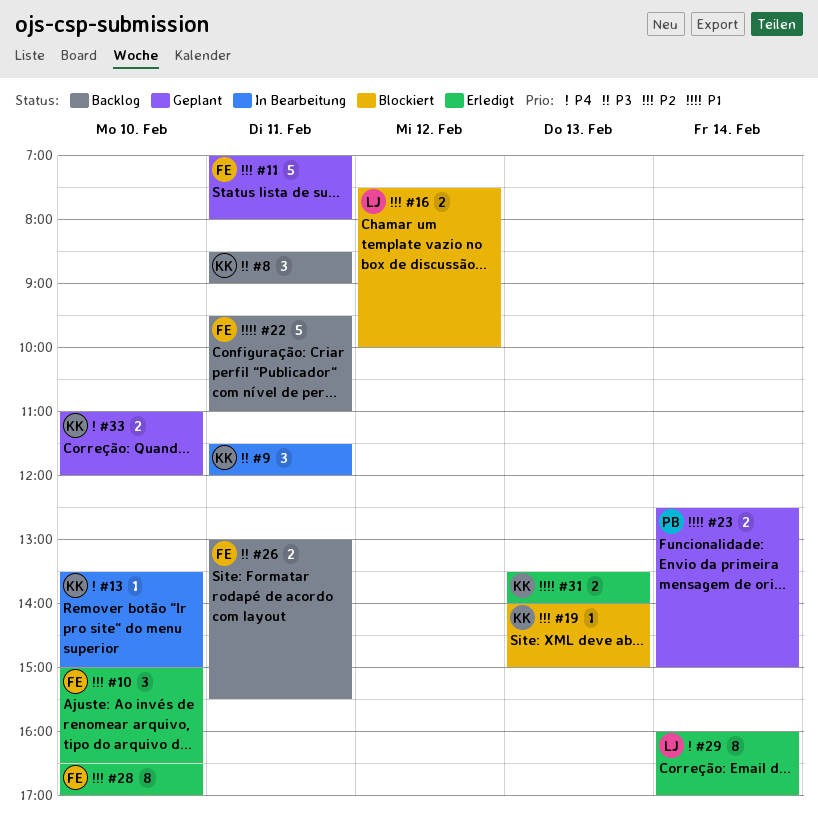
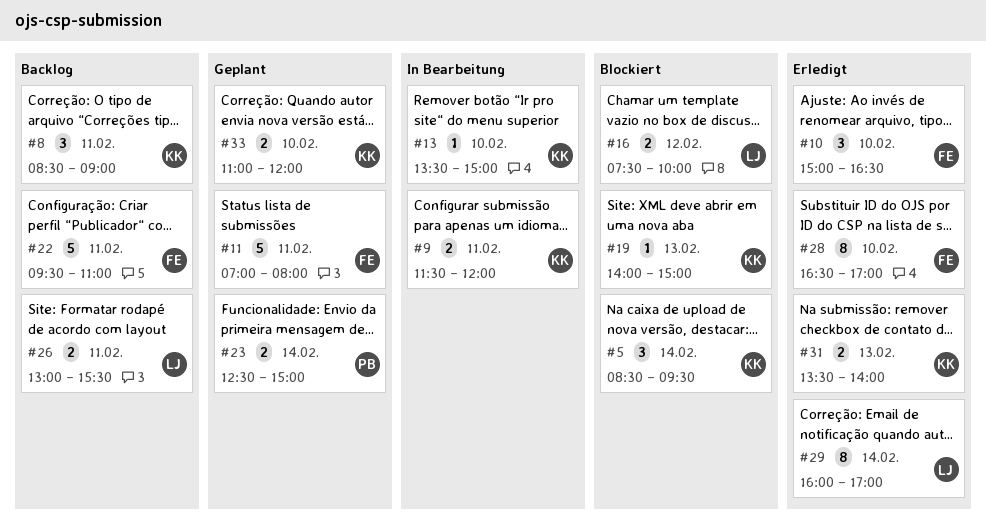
#5: none -> present
#9, estimate: 3 -> 2
#26, owner: FE -> LJ

